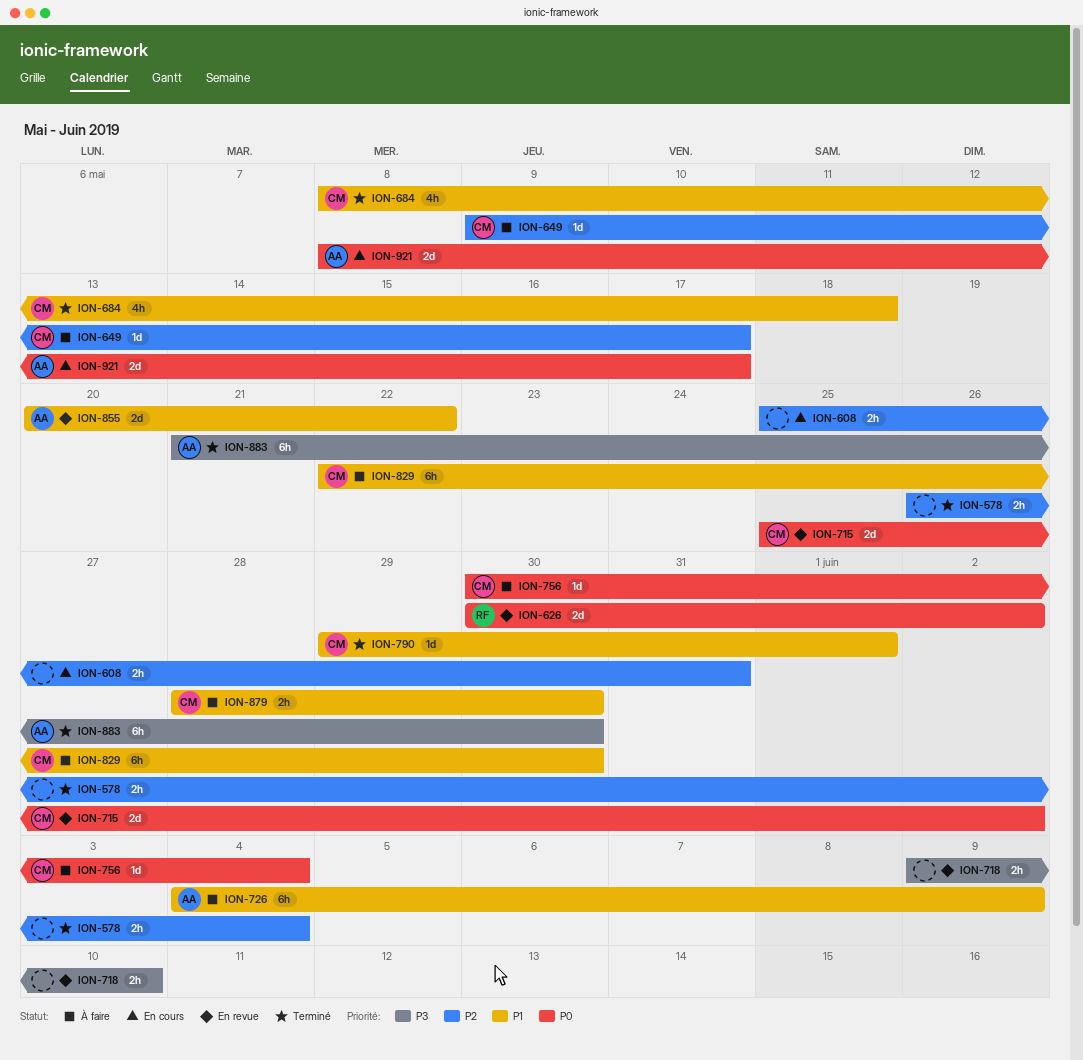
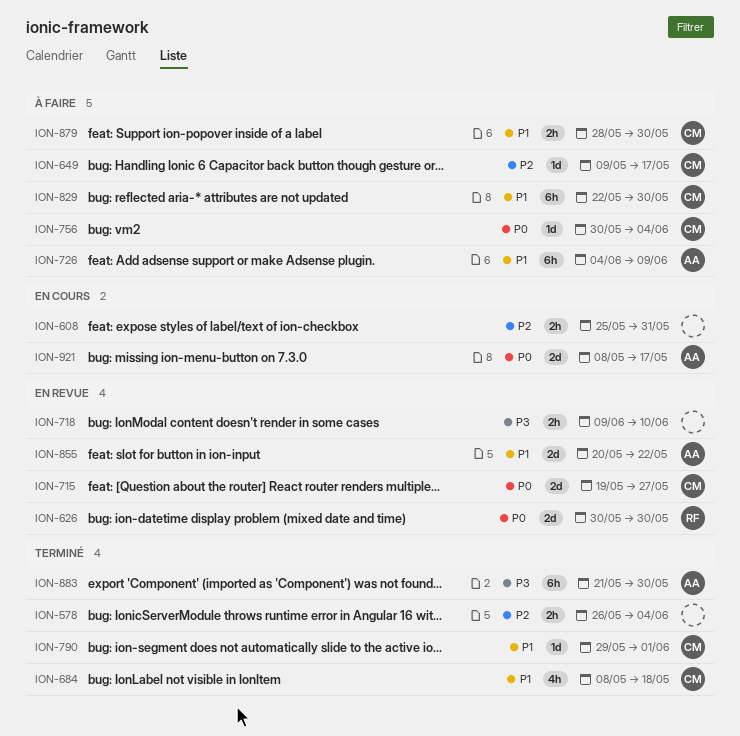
ION-626, due: Jun 2 -> May 30
ION-715, start: May 25 -> May 19
ION-715, due: Jun 2 -> May 27

